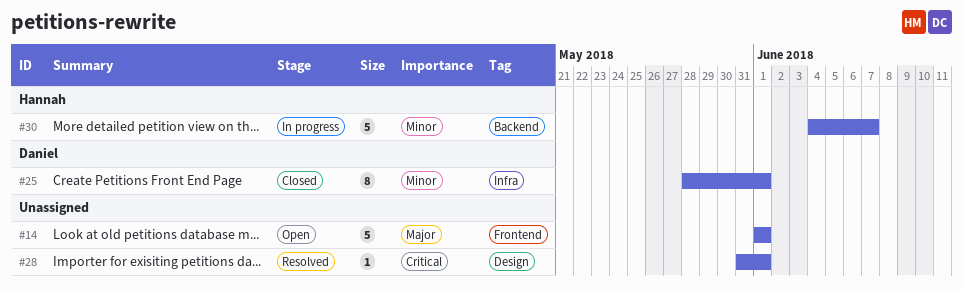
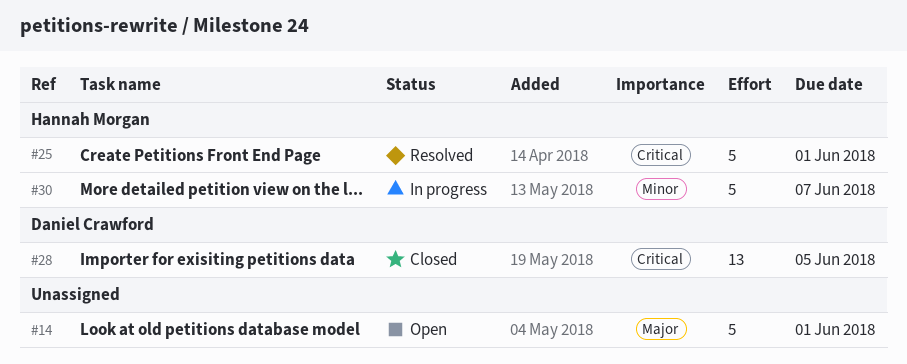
#25, status: Closed -> Resolved
#25, owner: Daniel Crawford -> Hannah Morgan
#25, priority: Minor -> Critical
#25, estimate: 8 -> 5
#28, status: Resolved -> Closed
#28, owner: none -> Daniel Crawford
#28, estimate: 1 -> 13
#28, due: Jun 1 -> Jun 5

